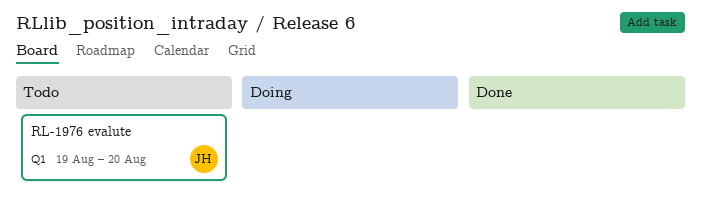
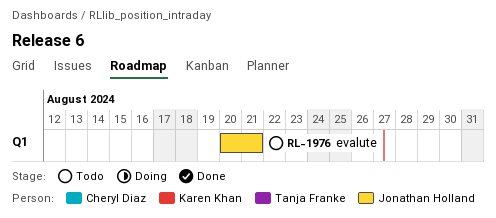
RL-1976, start: Aug 19 -> Aug 20
RL-1976, due: Aug 20 -> Aug 21

